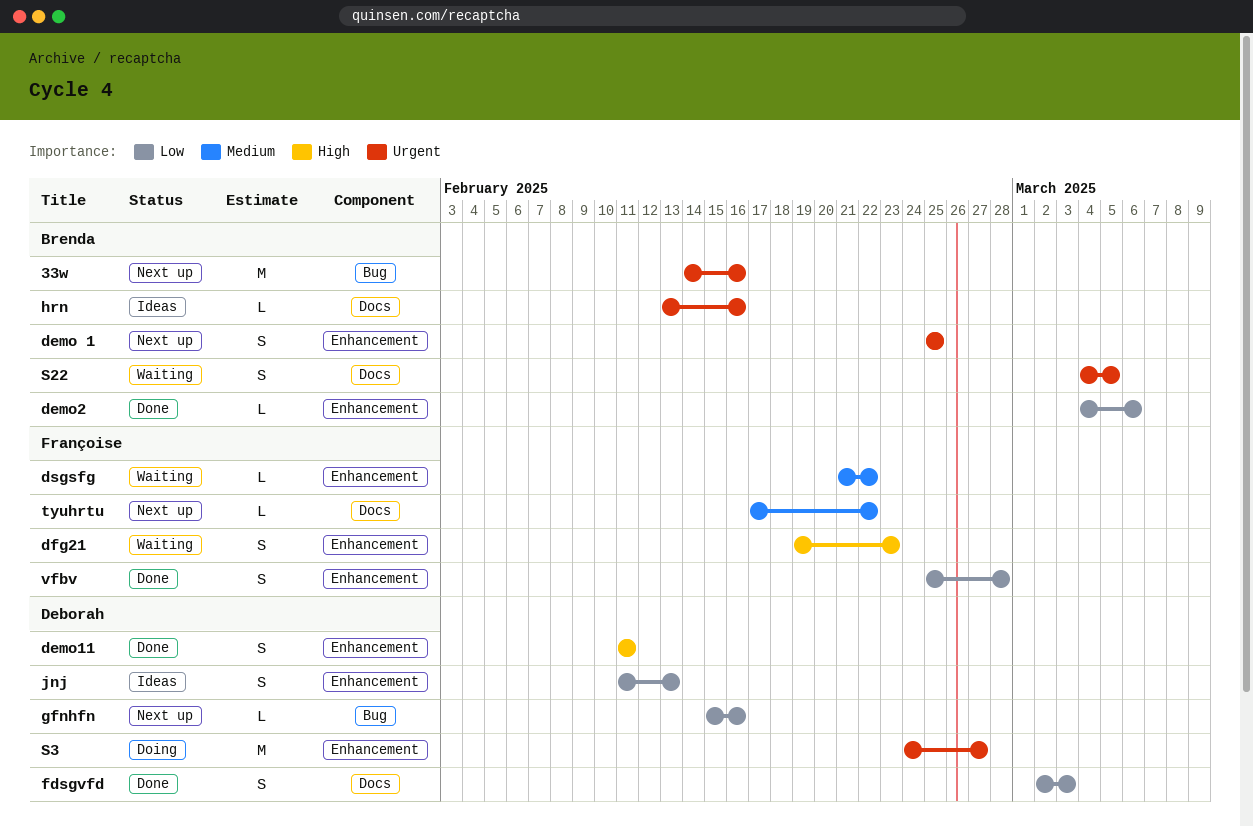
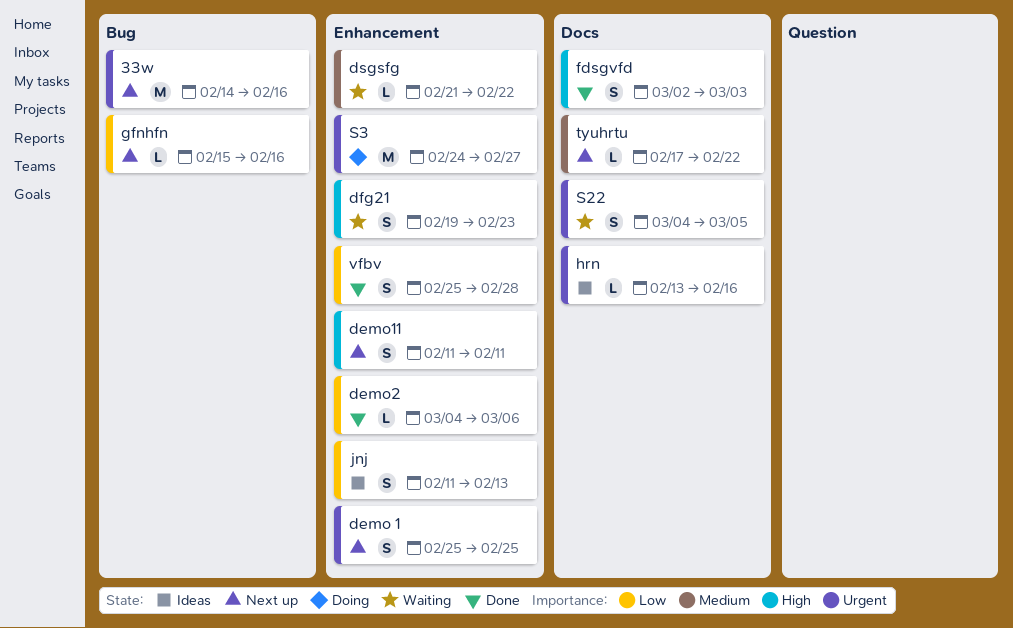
demo11, status: Done -> Next up
fdsgvfd, priority: Low -> High

